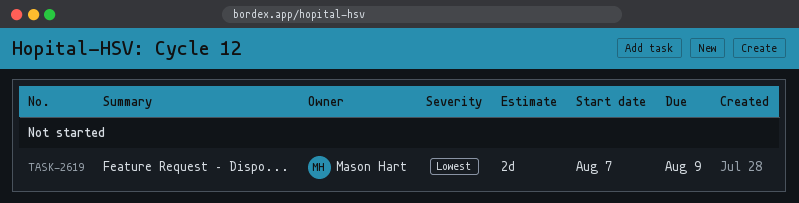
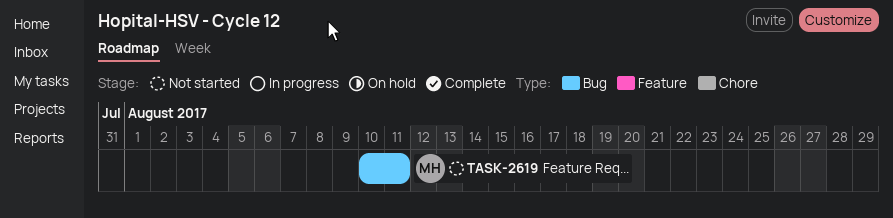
TASK-2619, start: Aug 7 -> Aug 10
TASK-2619, due: Aug 9 -> Aug 11

